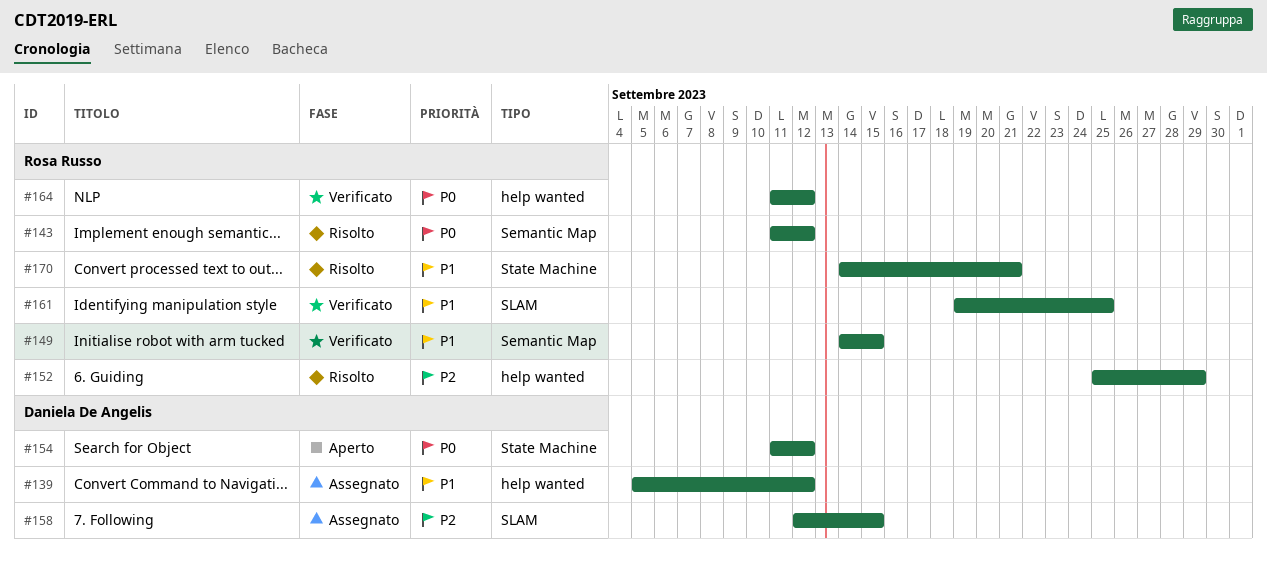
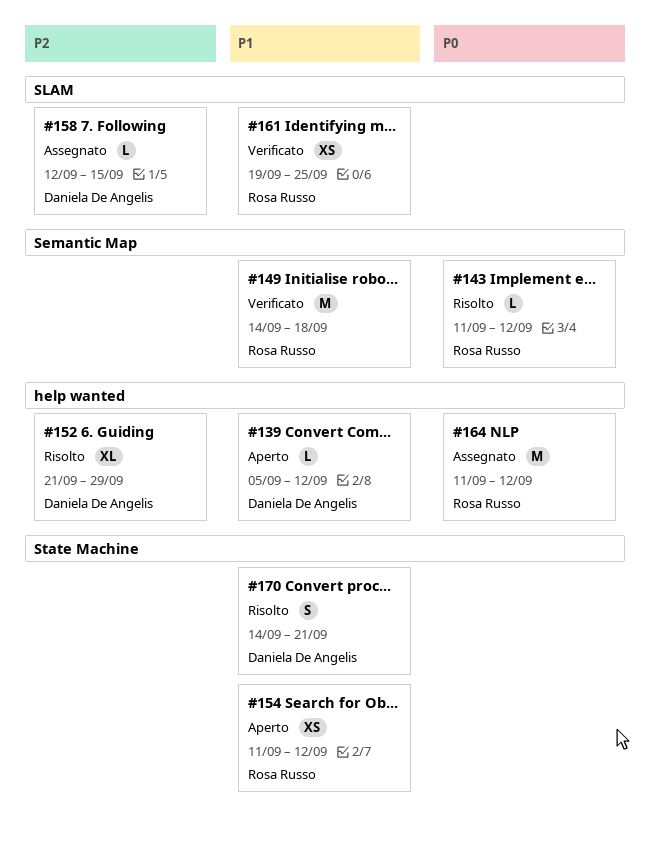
#139, status: Assegnato -> Aperto
#149, due: Sep 15 -> Sep 18
#152, owner: Rosa Russo -> Daniela De Angelis
#152, start: Sep 25 -> Sep 21
#154, owner: Daniela De Angelis -> Rosa Russo
#154, priority: P0 -> P1
#164, status: Verificato -> Assegnato
#170, owner: Rosa Russo -> Daniela De Angelis

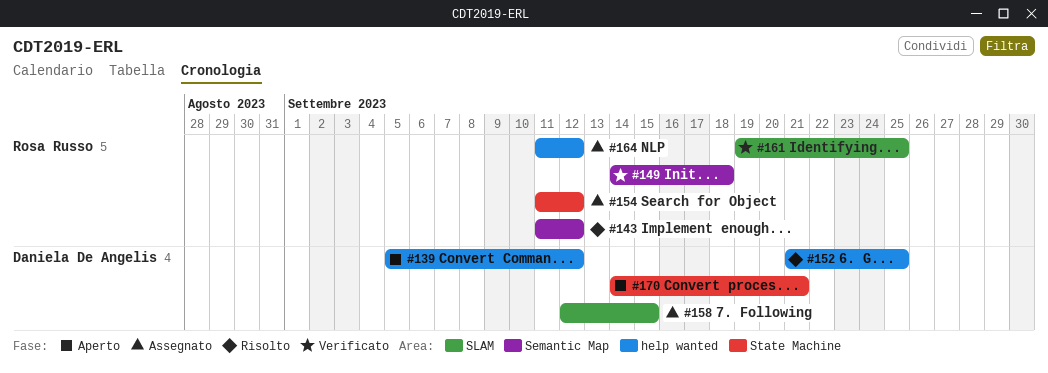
#152, due: Sep 29 -> Sep 25
#154, status: Aperto -> Assegnato
#170, status: Risolto -> Aperto

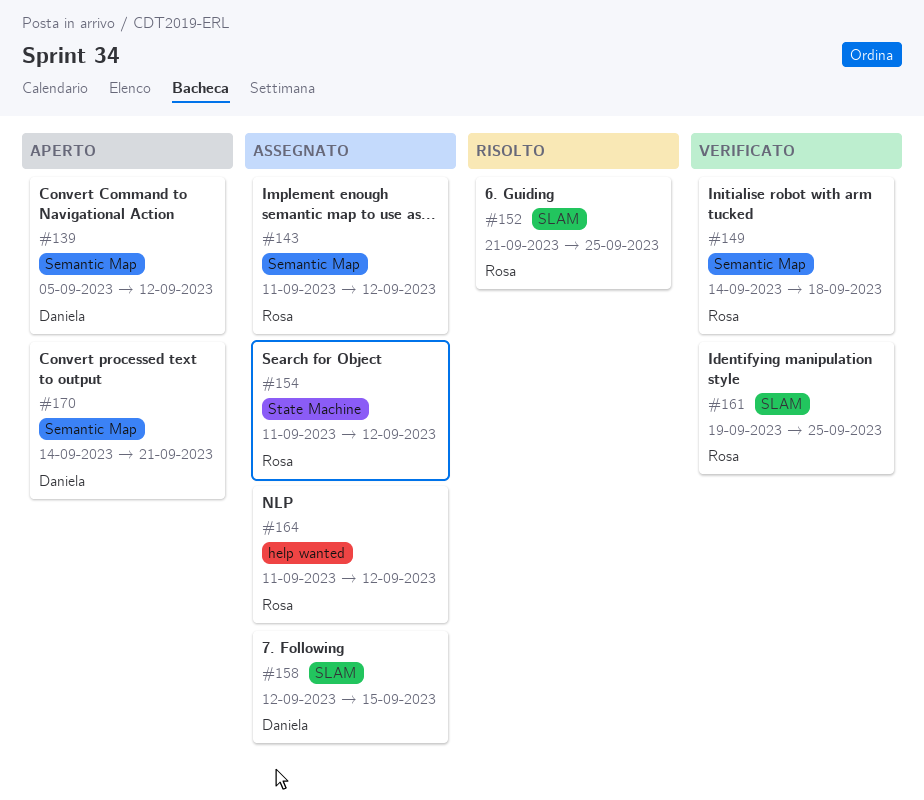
#139, label: help wanted -> Semantic Map
#143, status: Risolto -> Assegnato
#152, owner: Daniela De Angelis -> Rosa Russo
#152, label: help wanted -> SLAM
#170, label: State Machine -> Semantic Map

